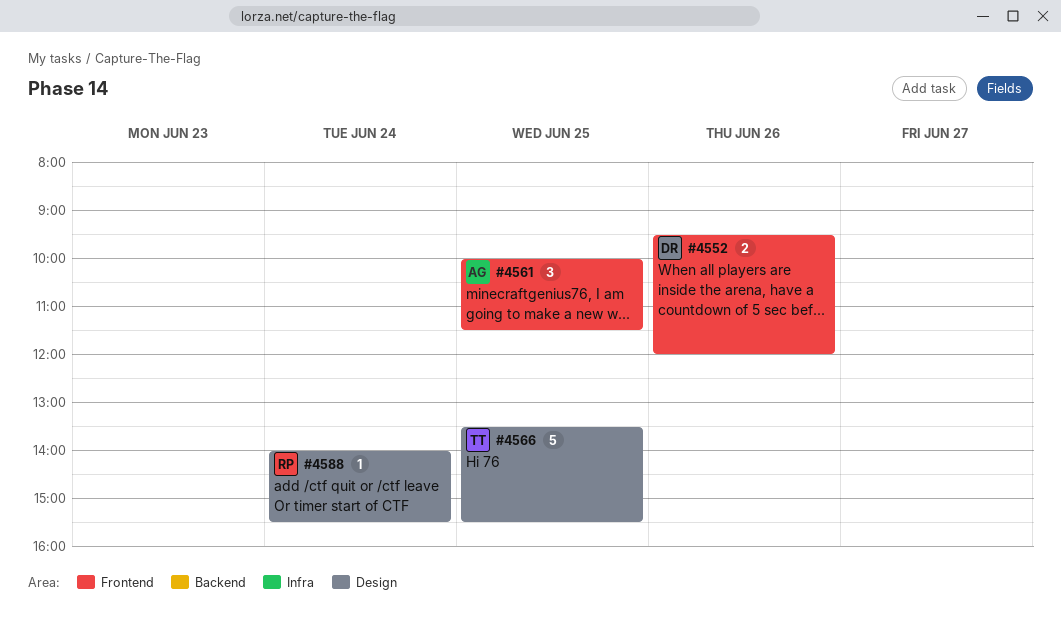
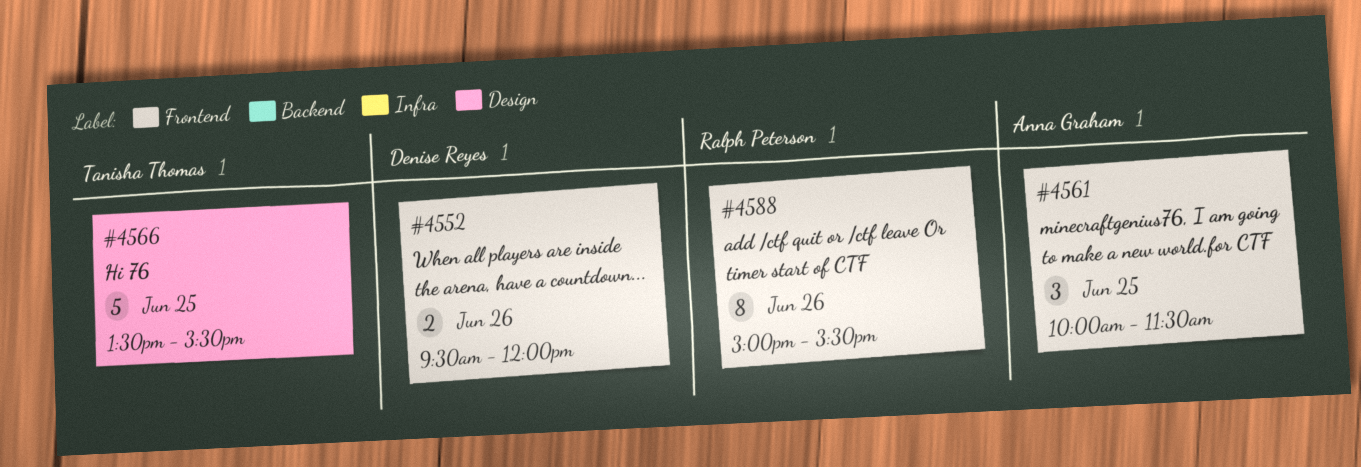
#4588, label: Design -> Frontend
#4588, estimate: 1 -> 8
#4588, day: Jun 24 -> Jun 26
#4588, begins: 14:00 -> 15:00

